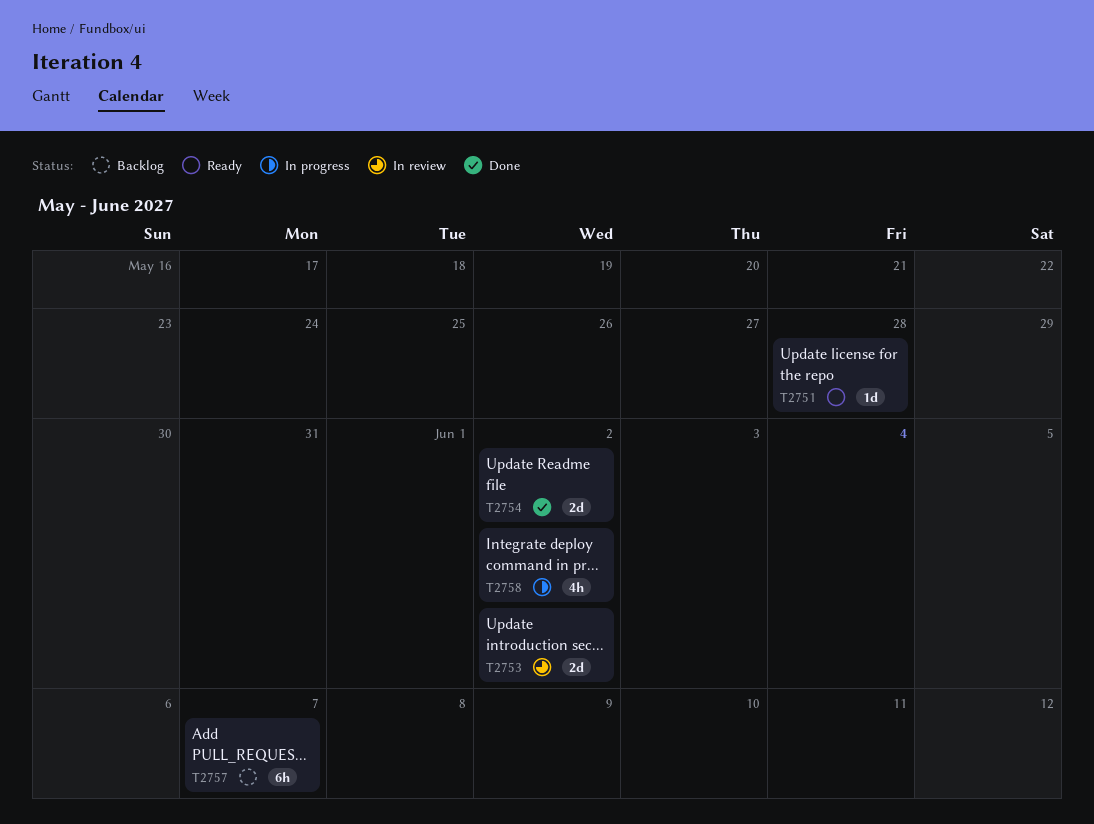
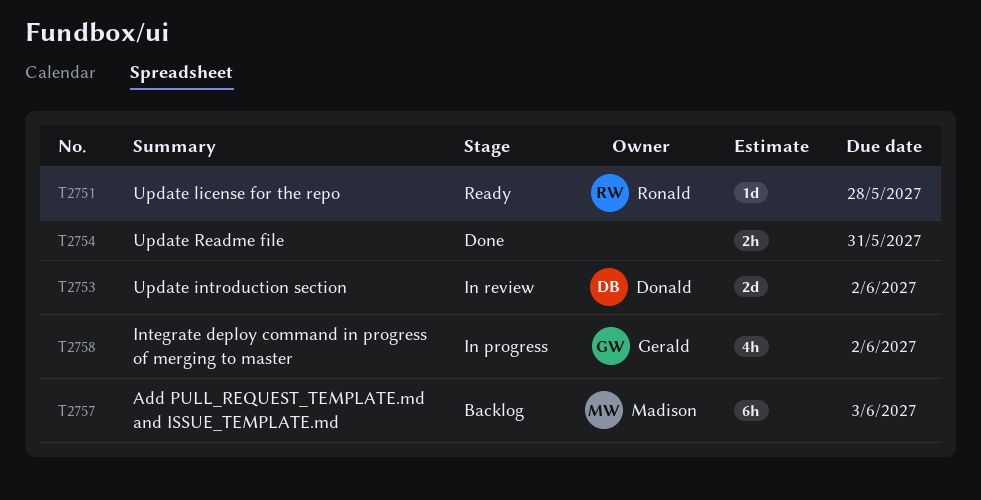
T2754, estimate: 2d -> 2h
T2754, due: Jun 2 -> May 31
T2757, due: Jun 7 -> Jun 3

